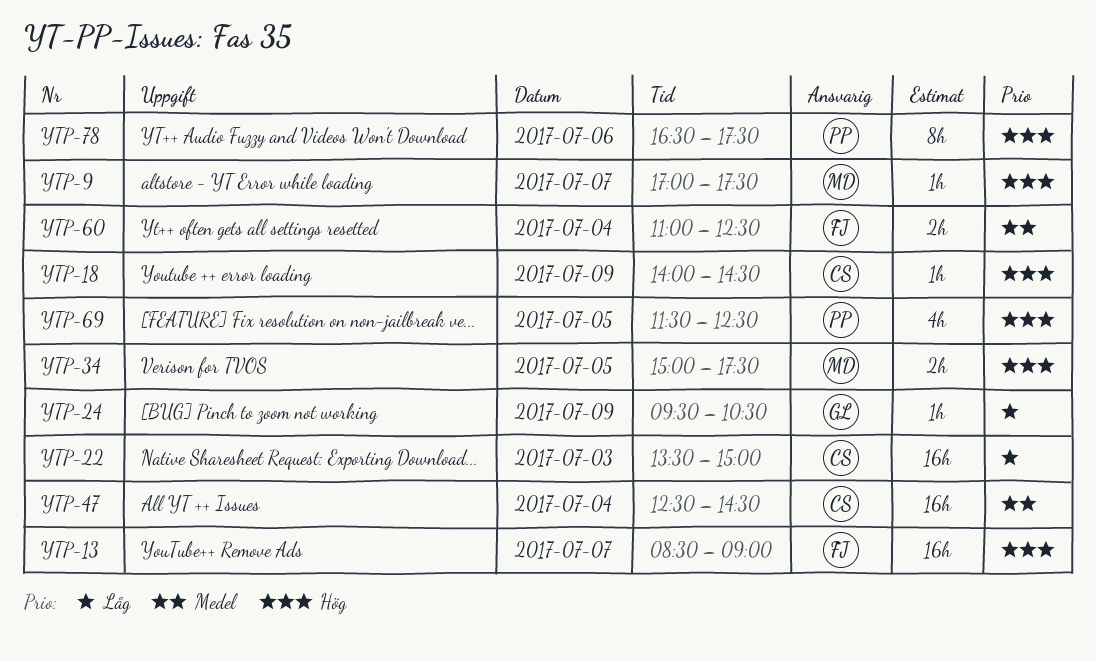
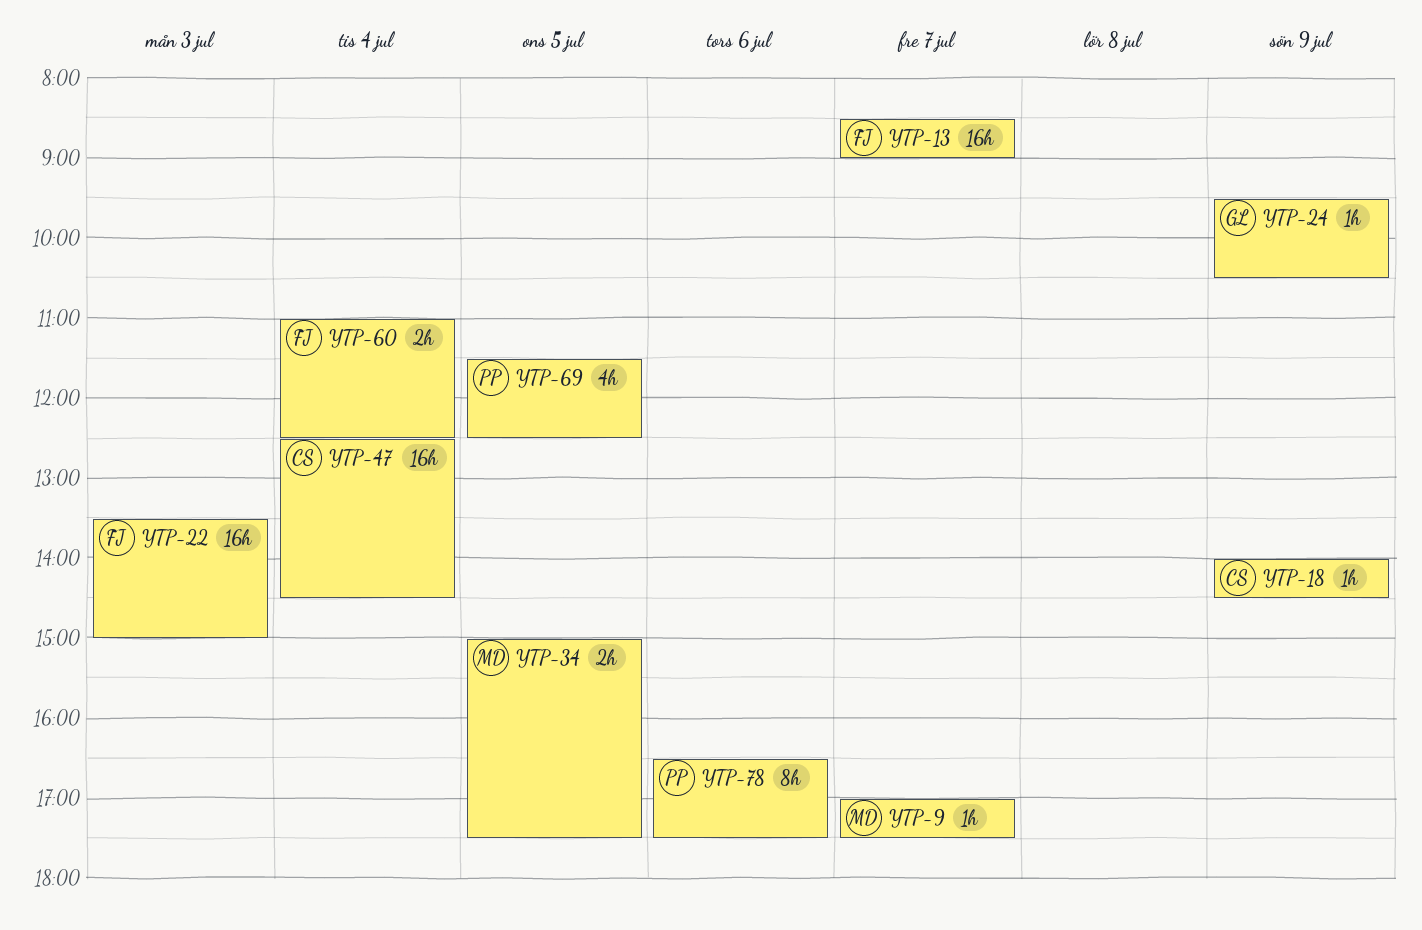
YTP-22, owner: CS -> FJ

